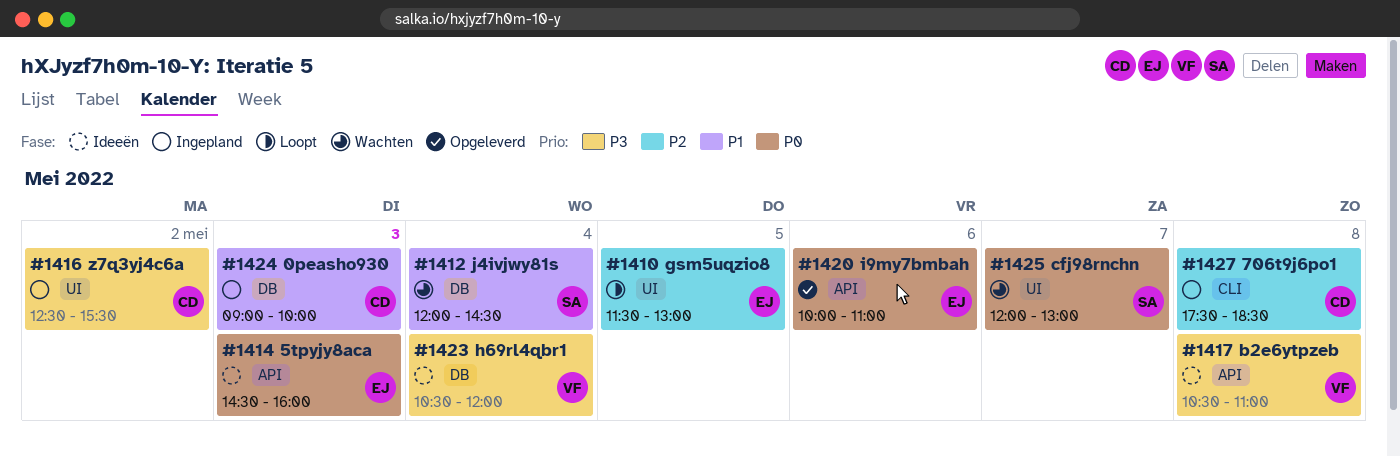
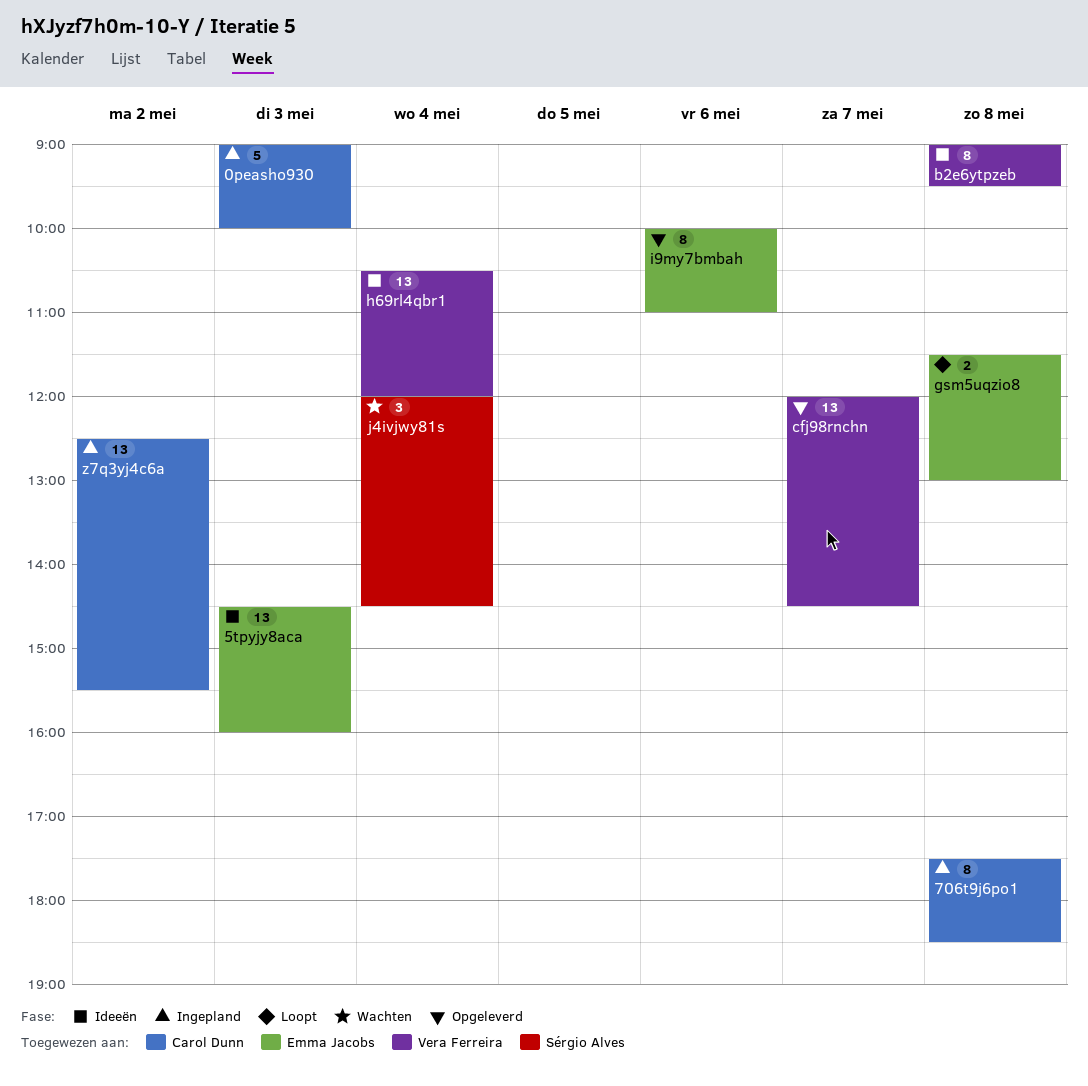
b2e6ytpzeb, begins: 10:30 -> 09:00
b2e6ytpzeb, ends: 11:00 -> 09:30
cfj98rnchn, status: Wachten -> Opgeleverd
cfj98rnchn, owner: Sérgio Alves -> Vera Ferreira
cfj98rnchn, ends: 13:00 -> 14:30
gsm5uqzio8, day: May 5 -> May 8

